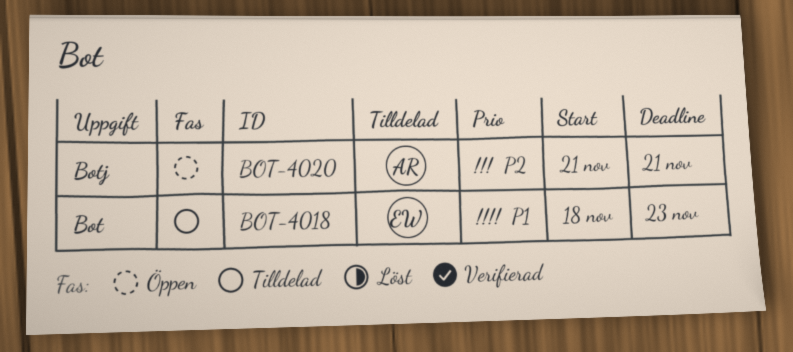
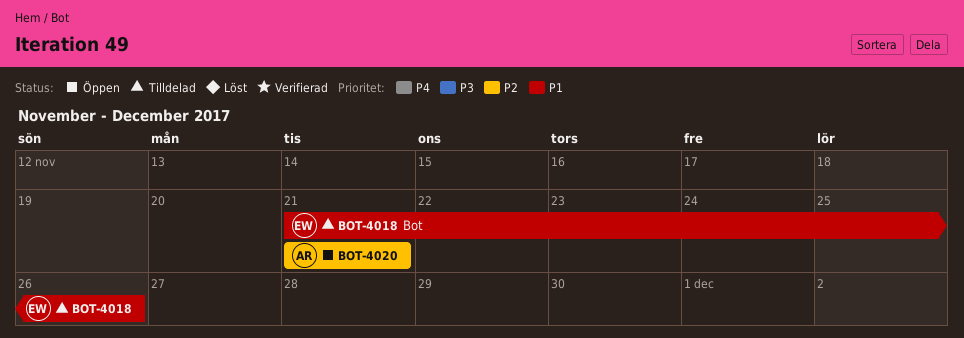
BOT-4018, start: Nov 18 -> Nov 21
BOT-4018, due: Nov 23 -> Nov 26

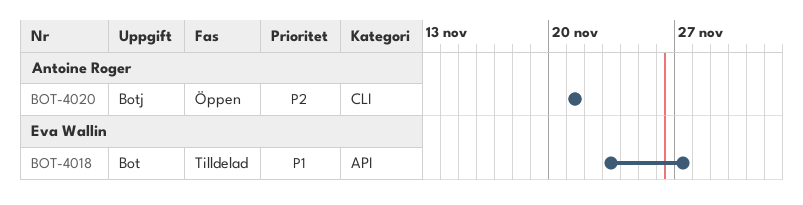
BOT-4018, start: Nov 21 -> Nov 23
BOT-4018, due: Nov 26 -> Nov 27

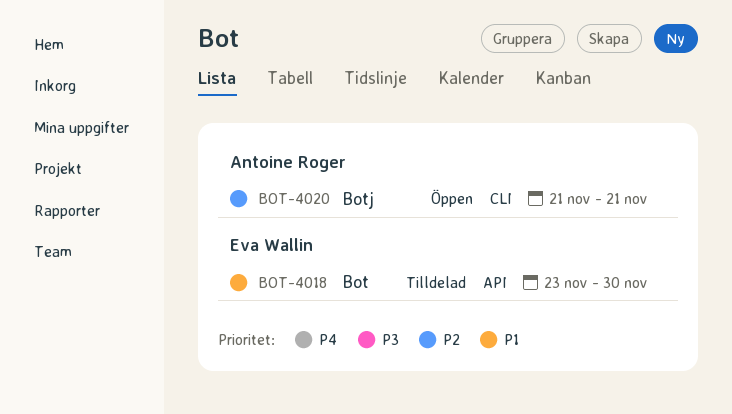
BOT-4018, due: Nov 27 -> Nov 30

